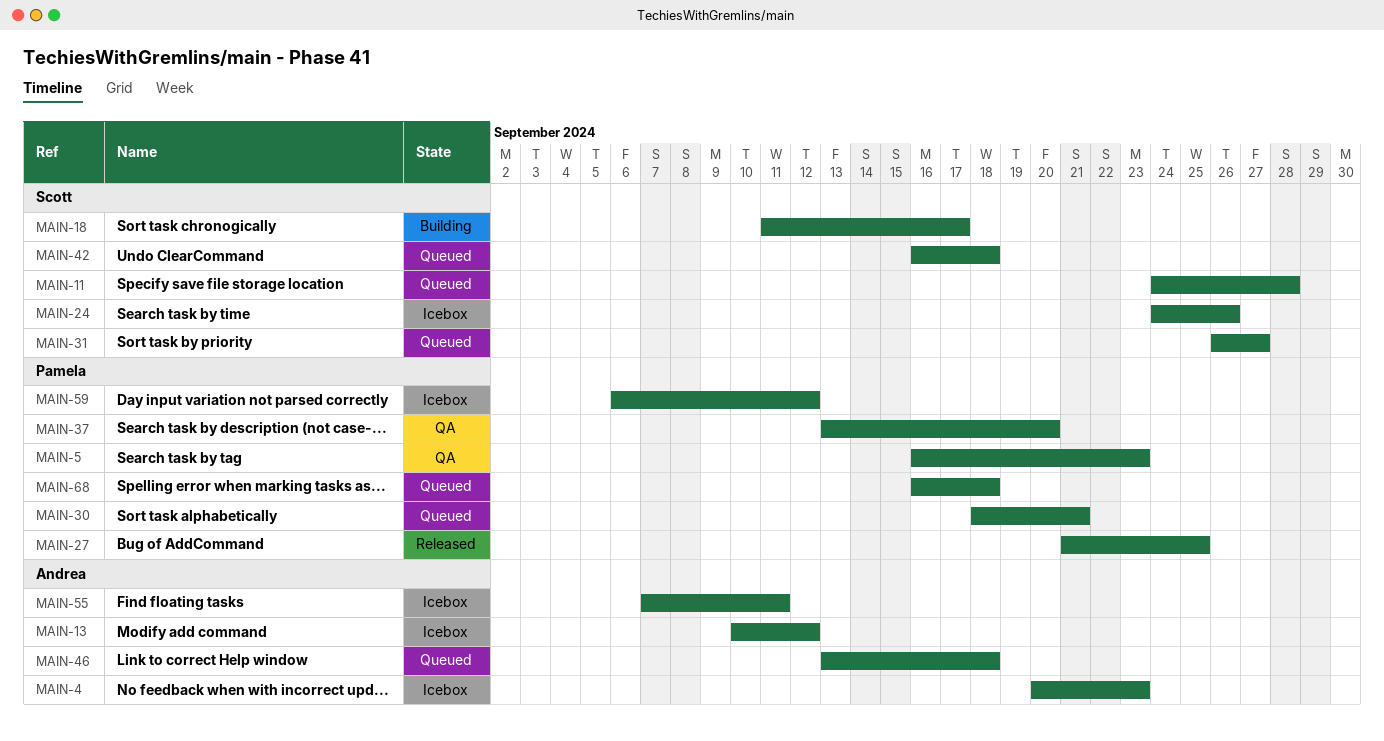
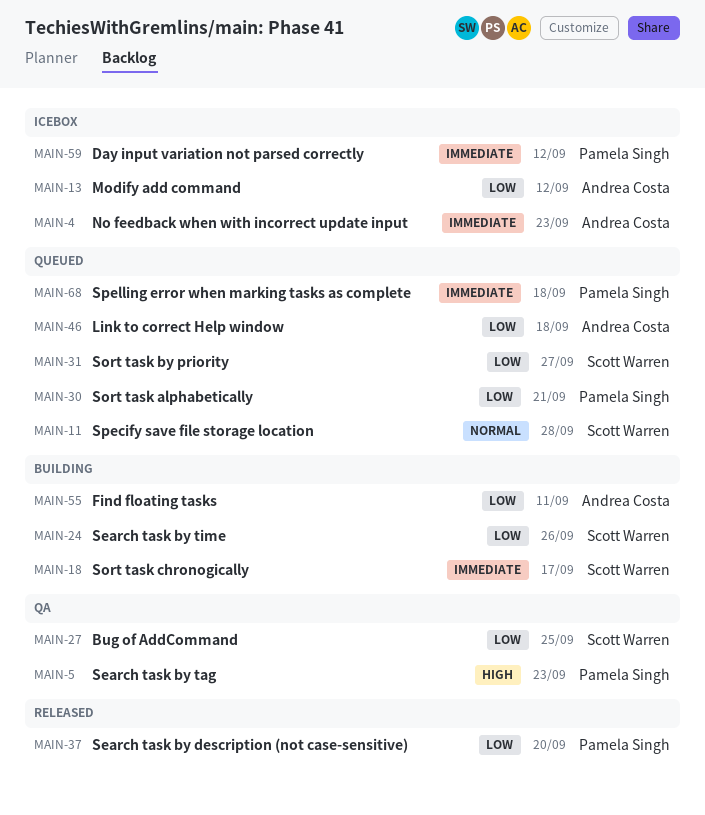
MAIN-24, status: Icebox -> Building
MAIN-27, status: Released -> QA
MAIN-27, owner: Pamela Singh -> Scott Warren
MAIN-37, status: QA -> Released
MAIN-42: present -> none
MAIN-55, status: Icebox -> Building

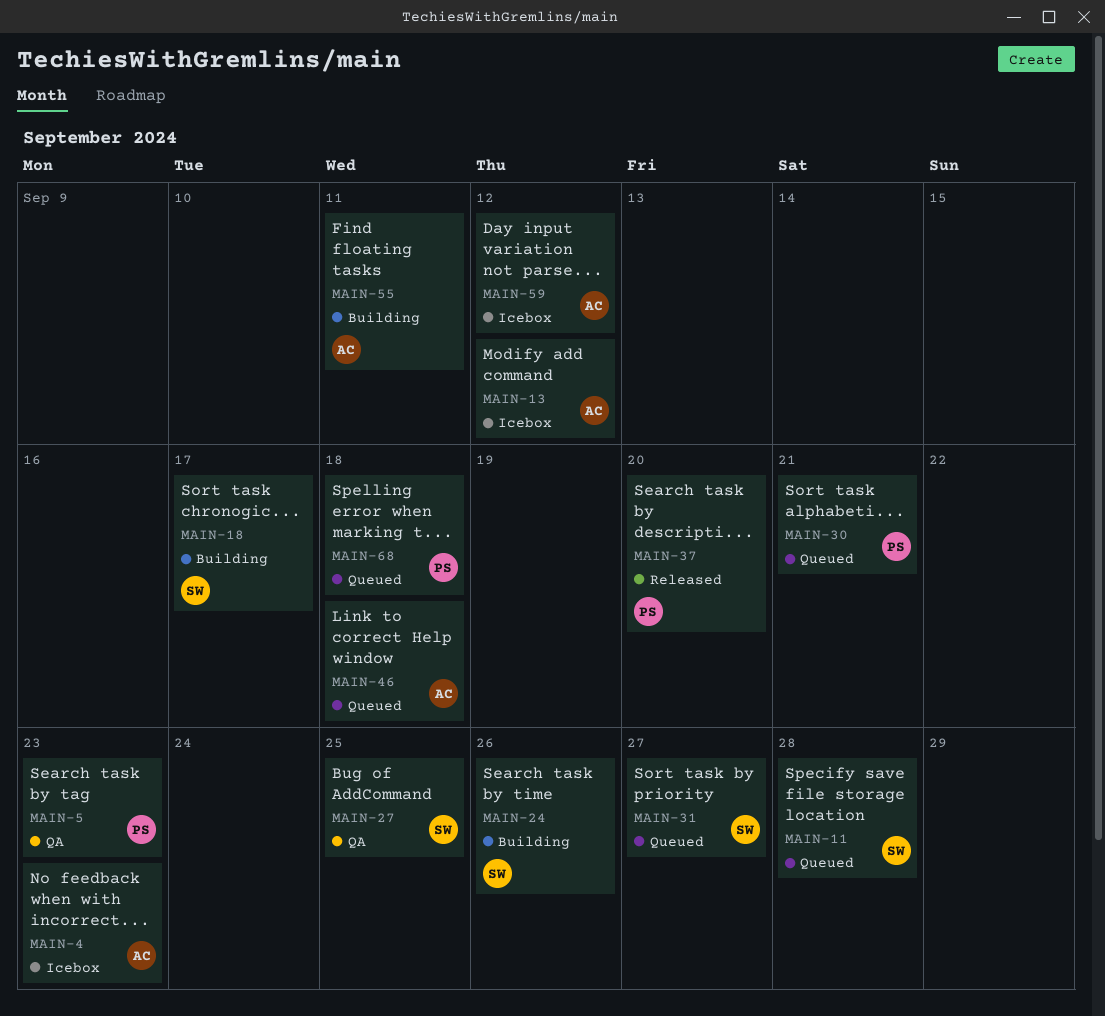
MAIN-59, owner: Pamela Singh -> Andrea Costa

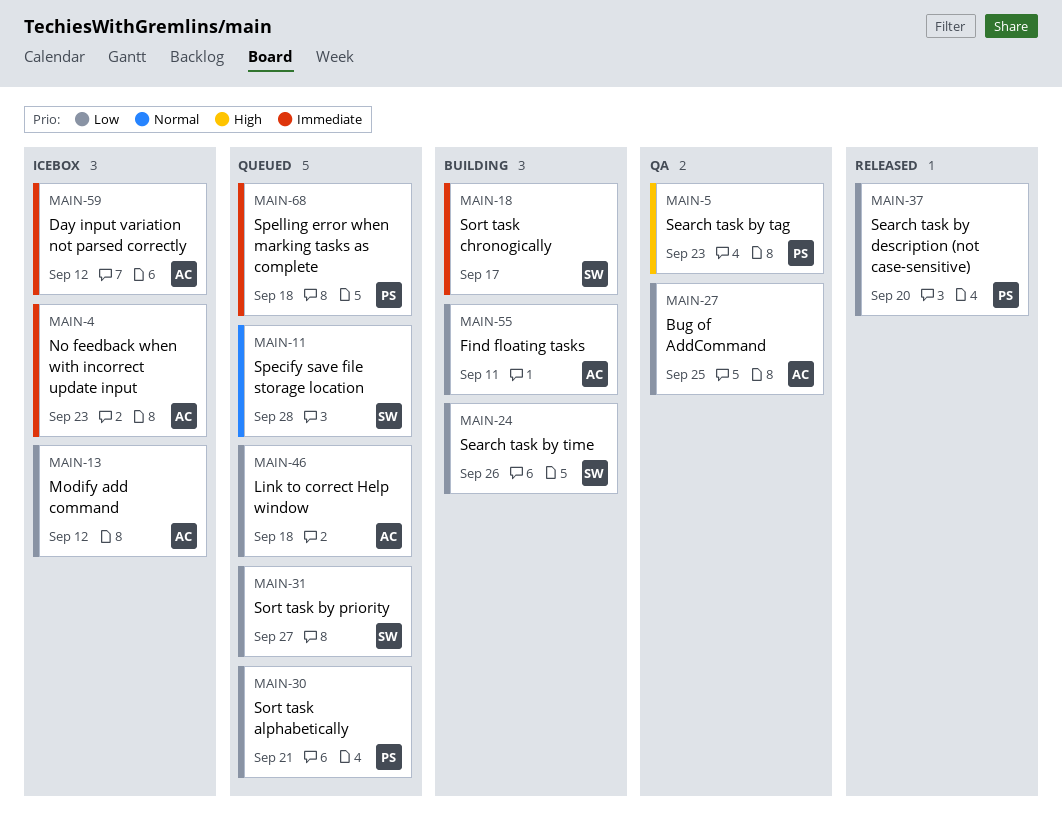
MAIN-27, owner: SW -> AC

